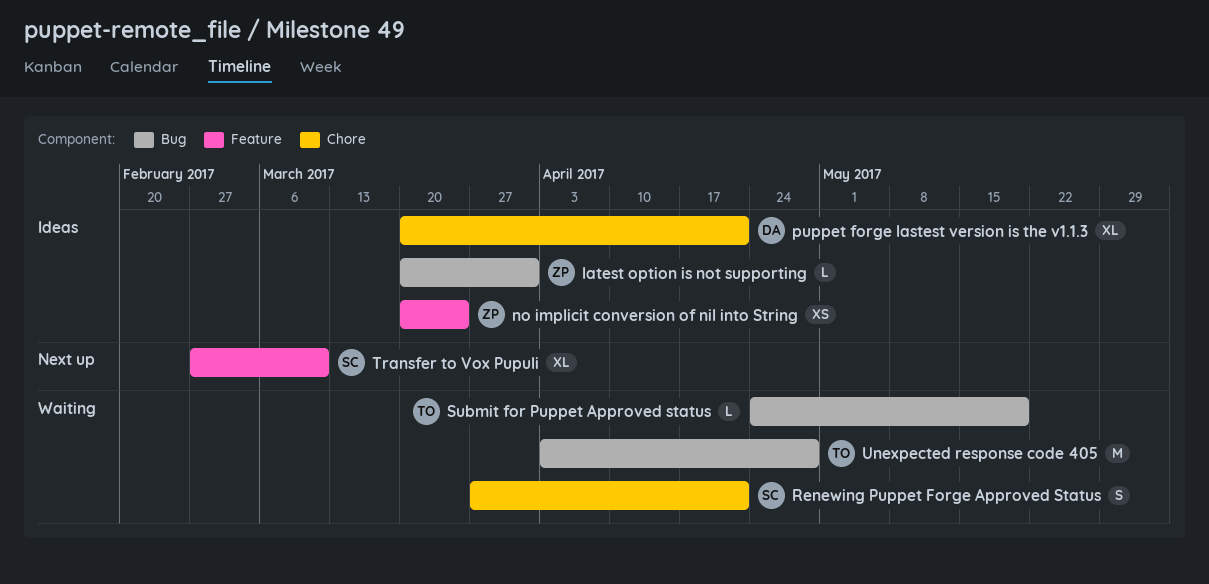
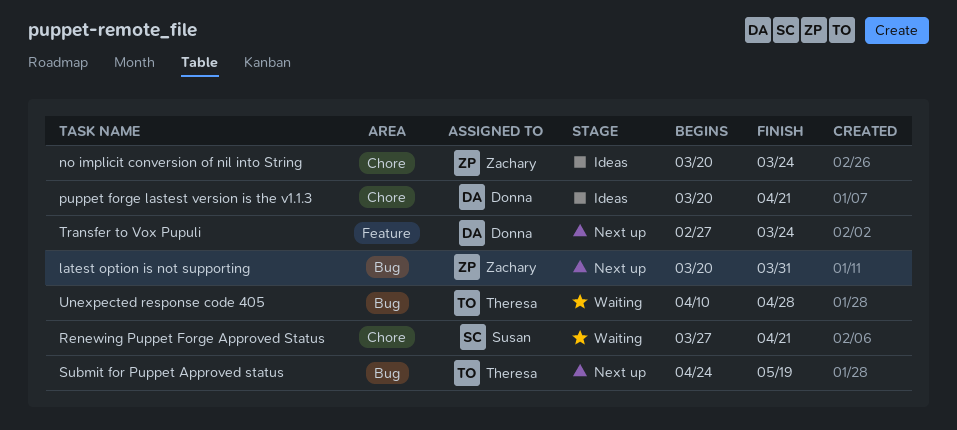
latest option is not supporting, status: Ideas -> Next up
no implicit conversion of nil into String, label: Feature -> Chore
Submit for Puppet Approved status, status: Waiting -> Next up
Transfer to Vox Pupuli, owner: Susan -> Donna
Transfer to Vox Pupuli, due: Mar 10 -> Mar 24
Unexpected response code 405, start: Apr 3 -> Apr 10

